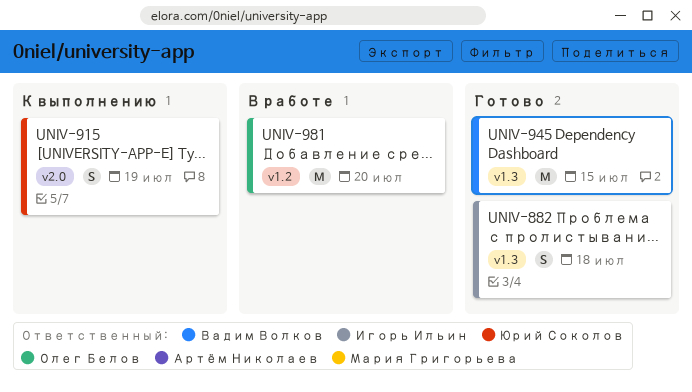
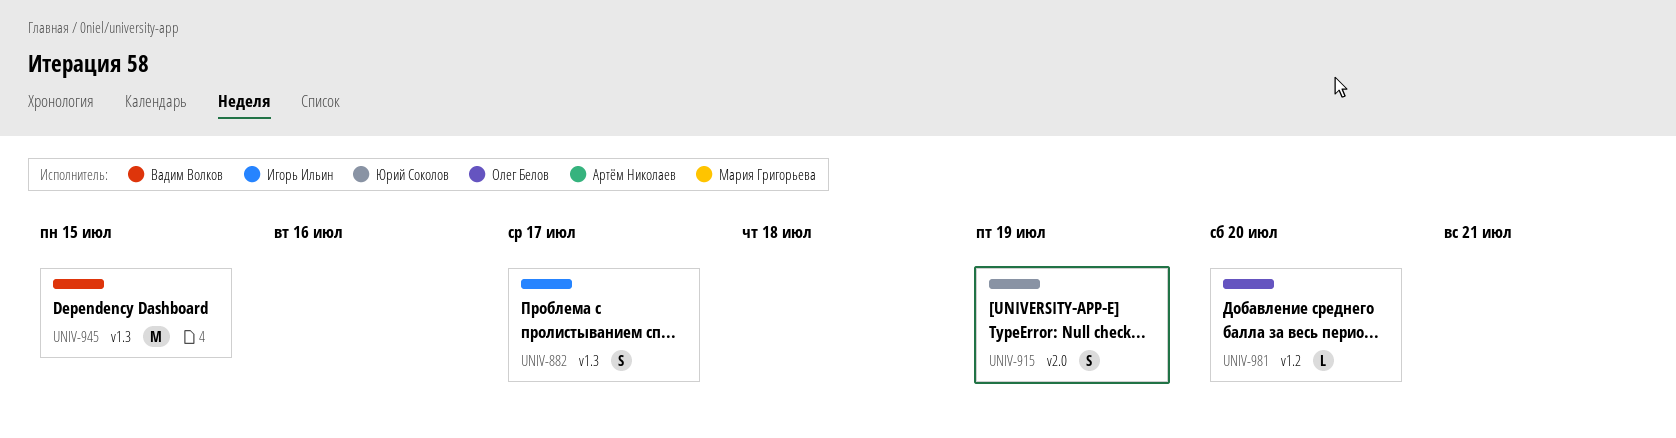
UNIV-882, due: Jul 18 -> Jul 17
UNIV-981, estimate: M -> L

